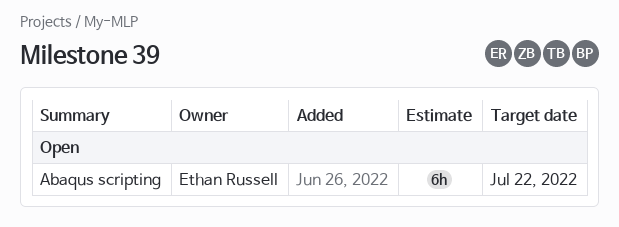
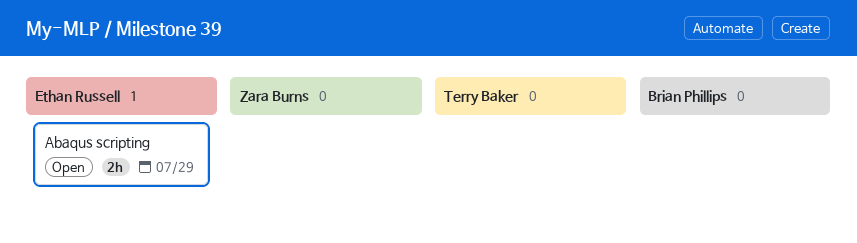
Abaqus scripting, estimate: 6h -> 2h
Abaqus scripting, due: Jul 22 -> Jul 29

